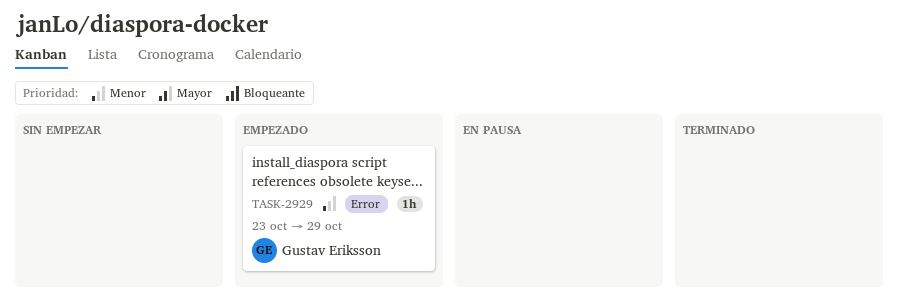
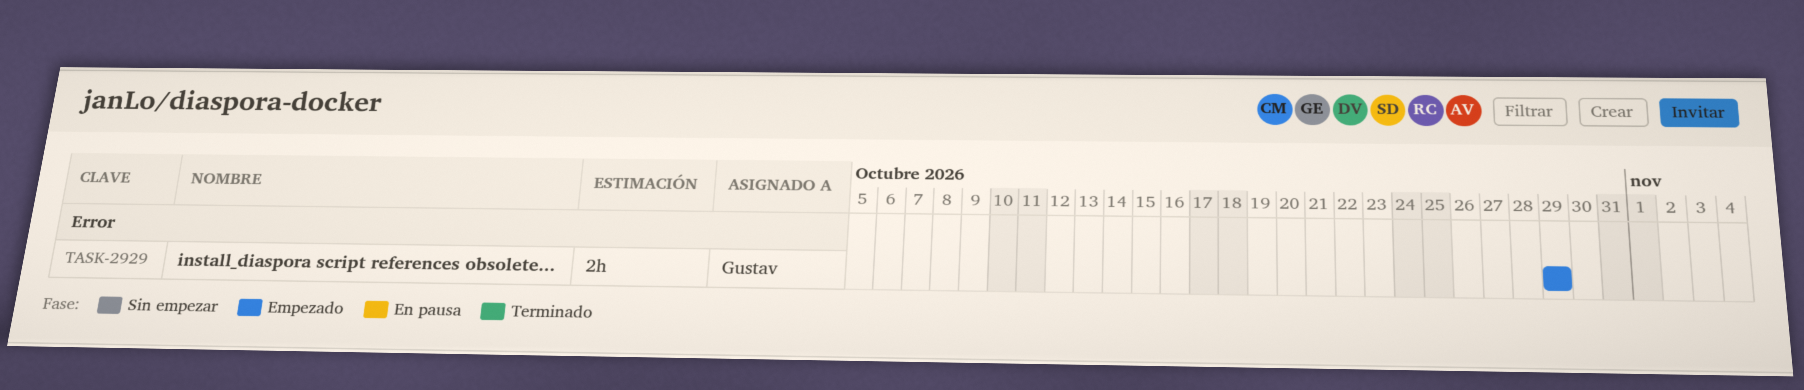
TASK-2929, estimate: 1h -> 2h
TASK-2929, start: Oct 23 -> Oct 29

